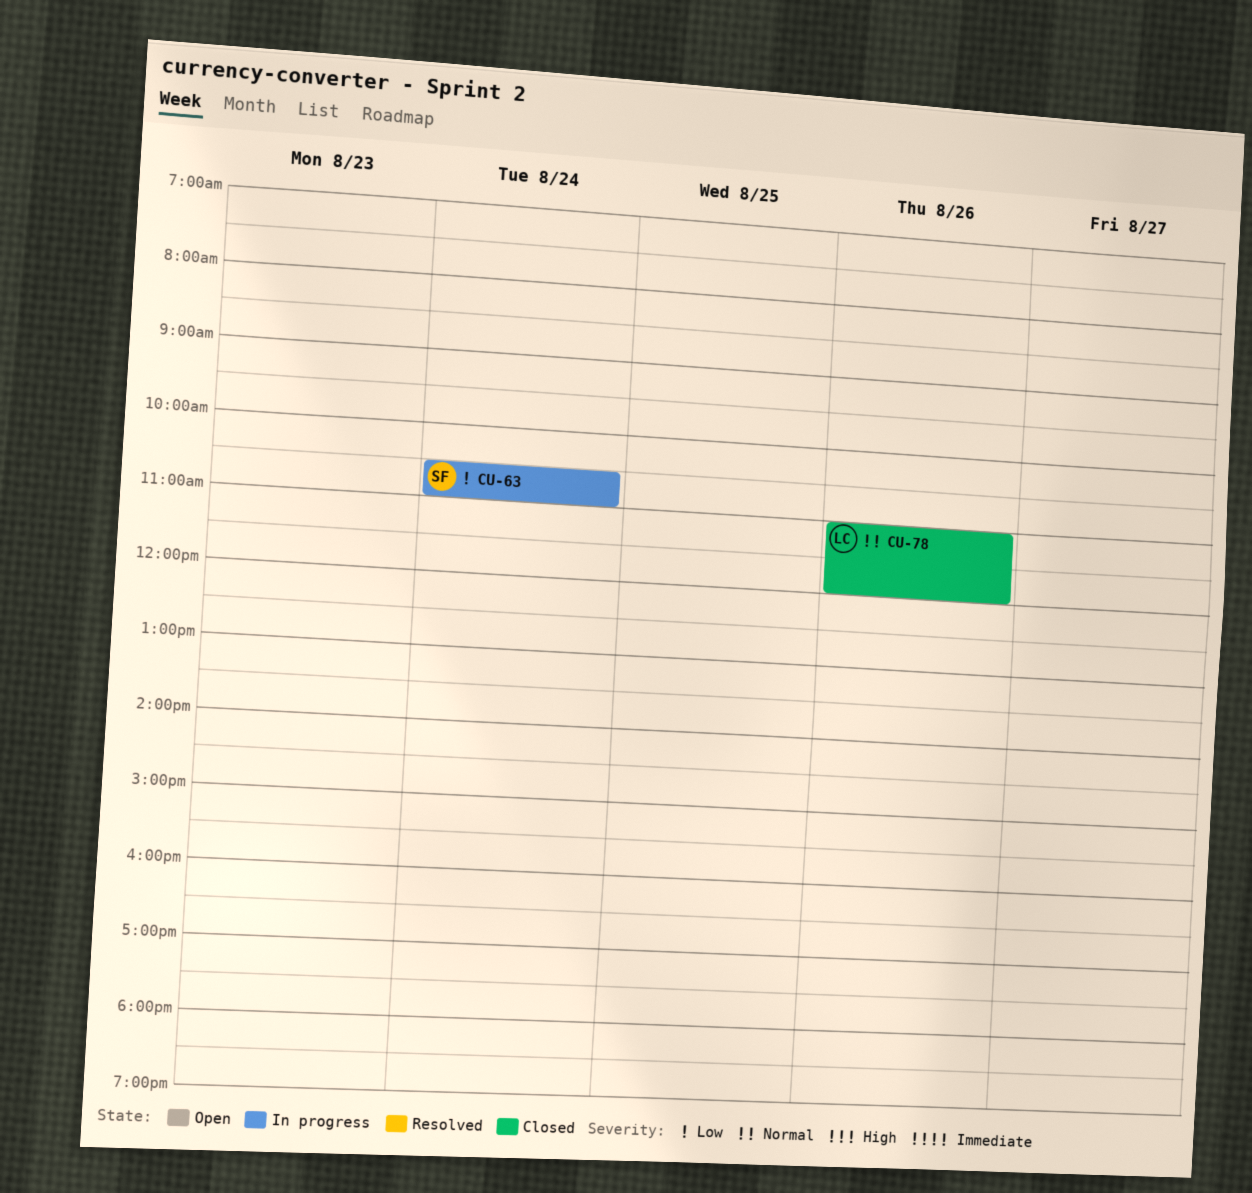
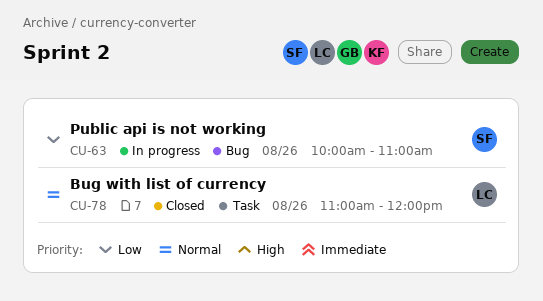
CU-63, day: Aug 24 -> Aug 26
CU-63, begins: 10:30 -> 10:00

